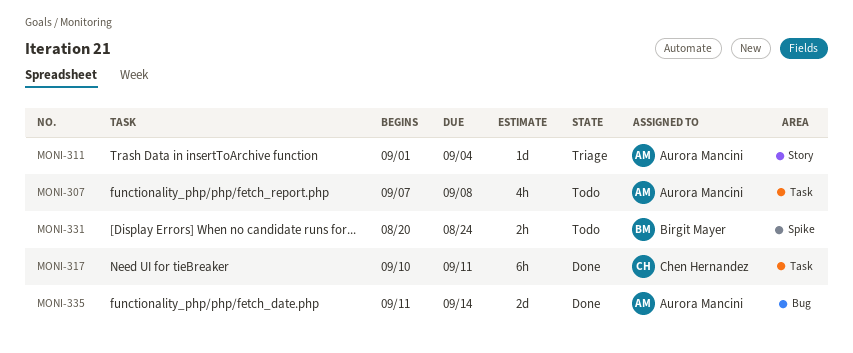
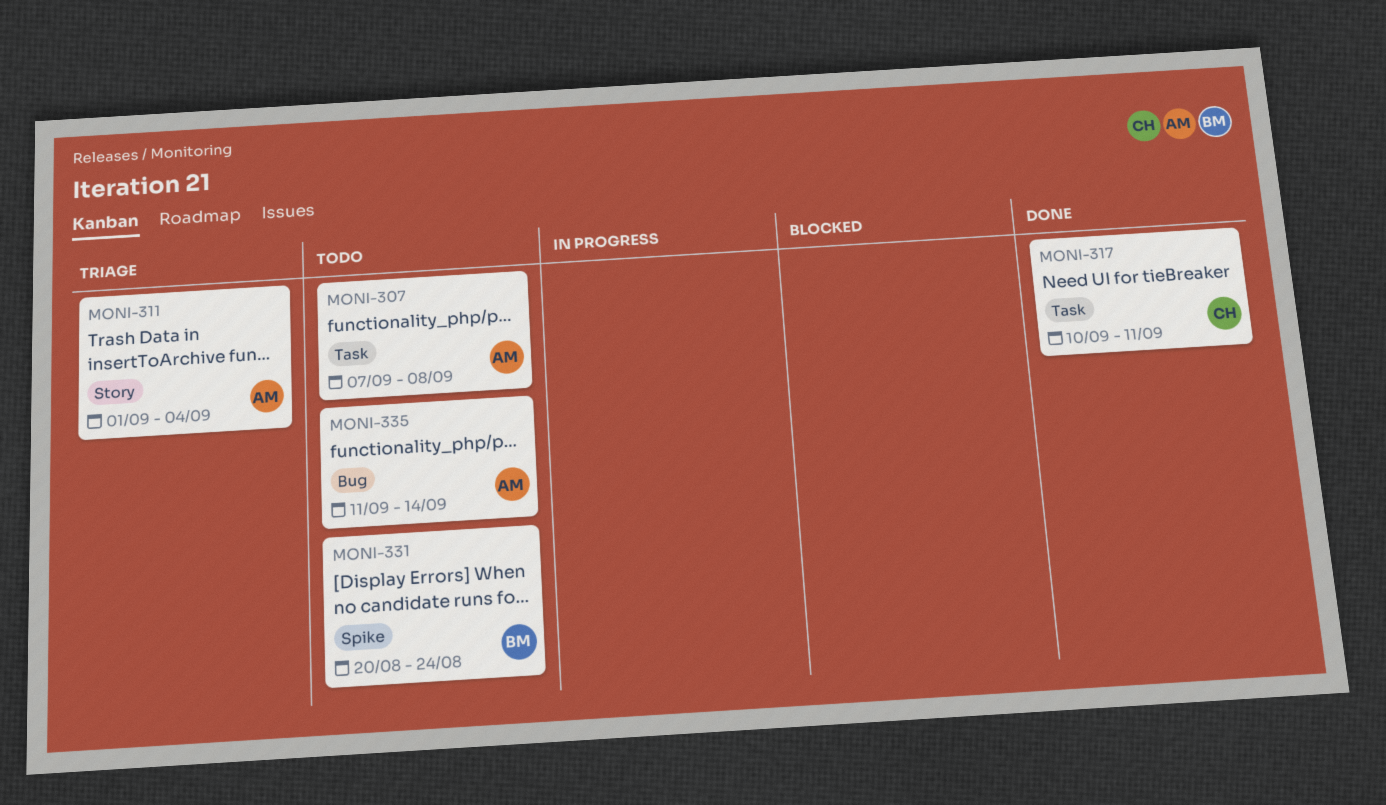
MONI-335, status: Done -> Todo

